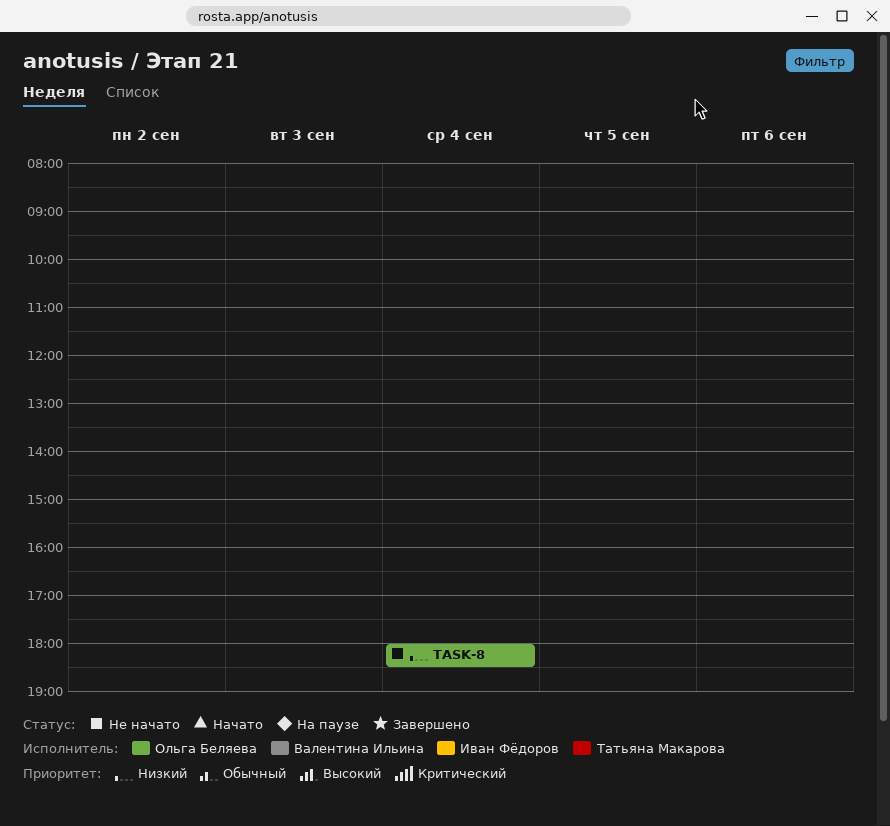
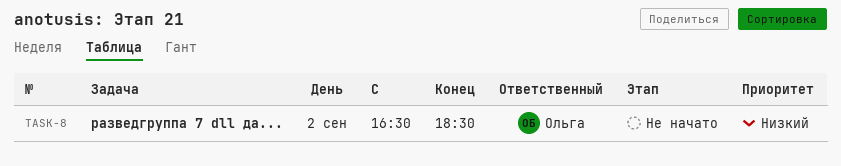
TASK-8, day: Sep 4 -> Sep 2
TASK-8, begins: 18:00 -> 16:30

